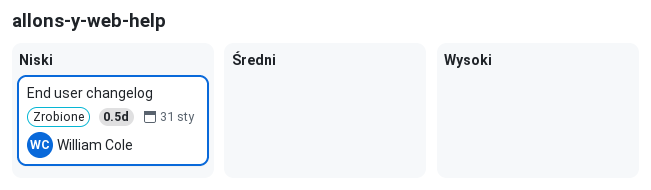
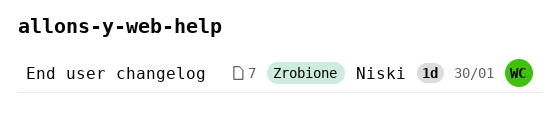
End user changelog, estimate: 0.5d -> 1d
End user changelog, due: Jan 31 -> Jan 30

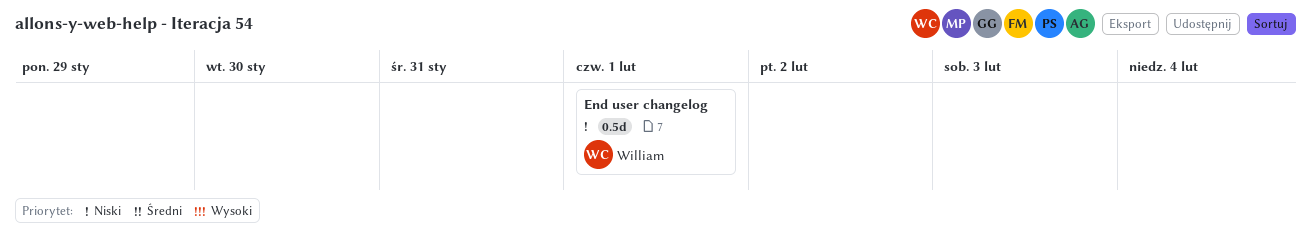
End user changelog, estimate: 1d -> 0.5d
End user changelog, due: Jan 30 -> Feb 1

